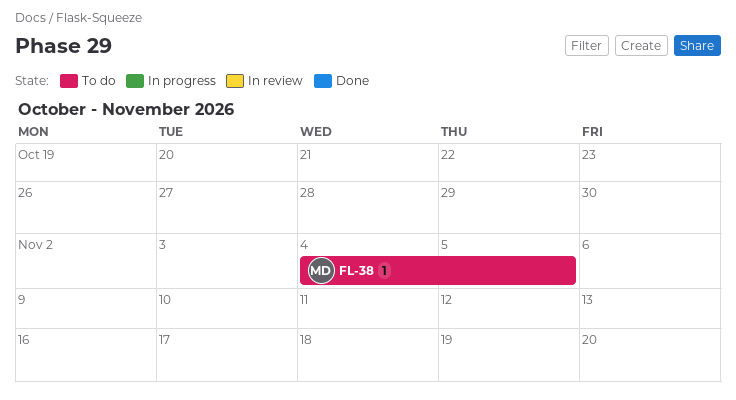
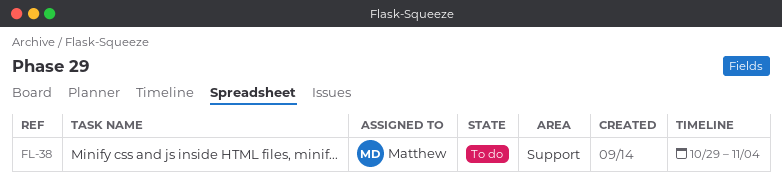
FL-38, start: Nov 4 -> Oct 29
FL-38, due: Nov 5 -> Nov 4

